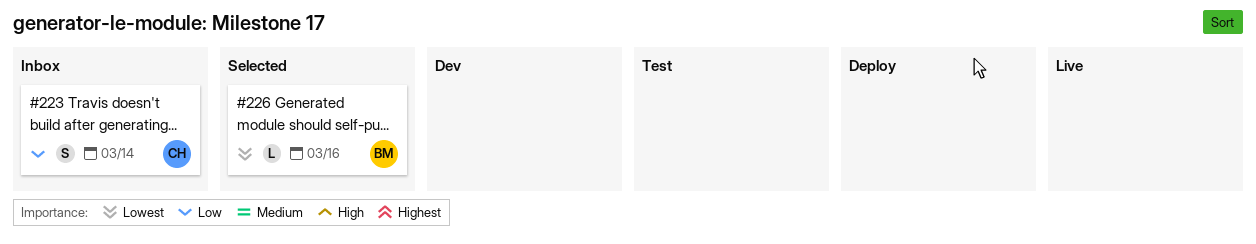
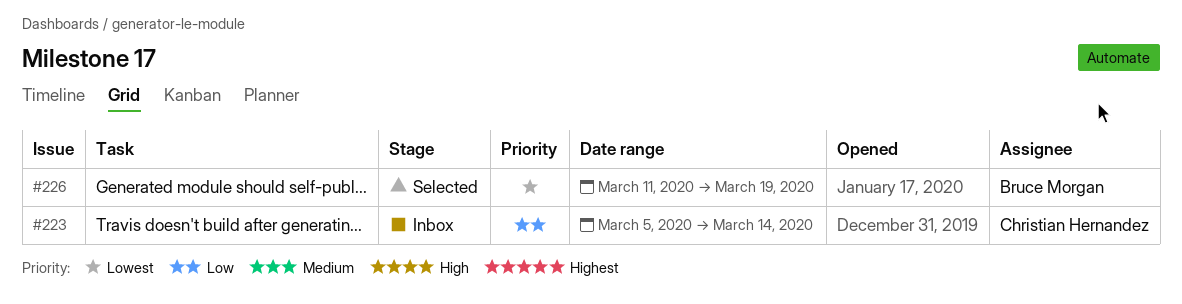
#226, due: Mar 16 -> Mar 19

